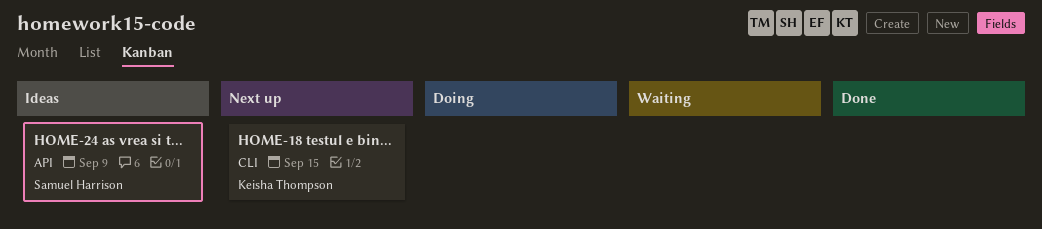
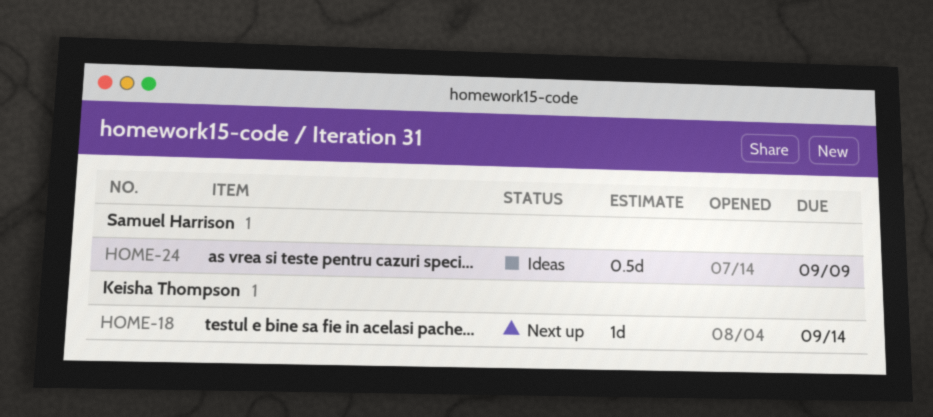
HOME-18, due: Sep 15 -> Sep 14

